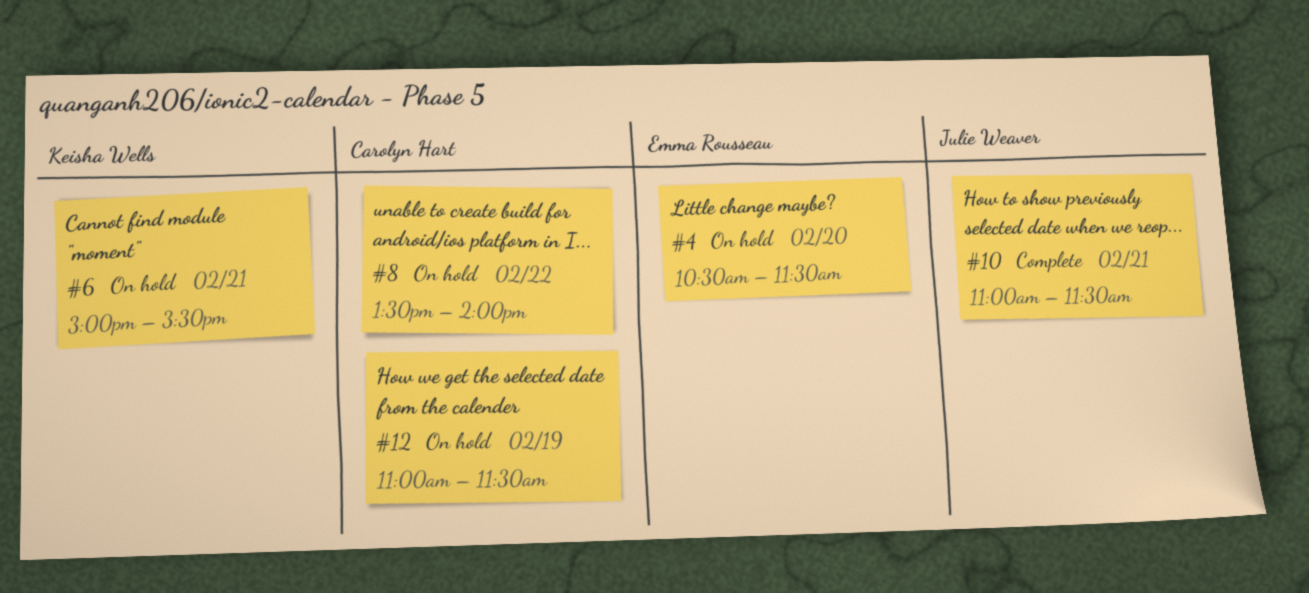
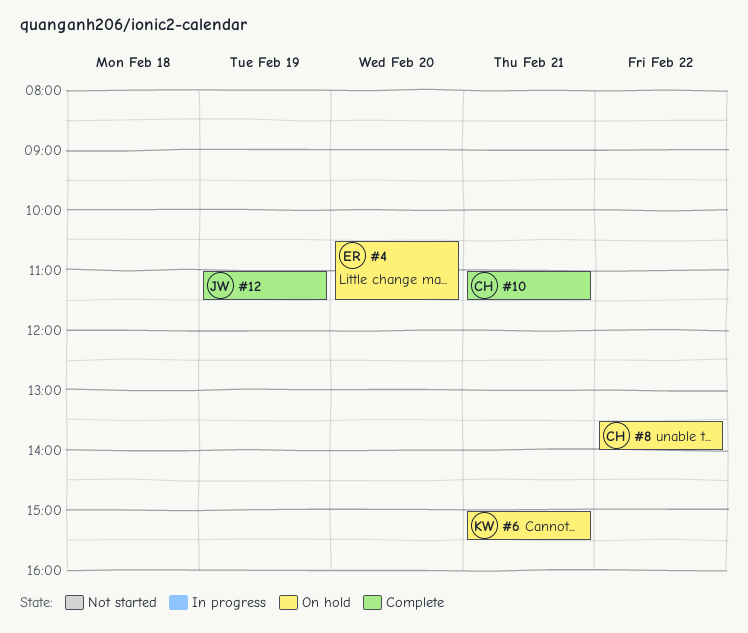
#10, owner: Julie Weaver -> Carolyn Hart
#12, status: On hold -> Complete
#12, owner: Carolyn Hart -> Julie Weaver

